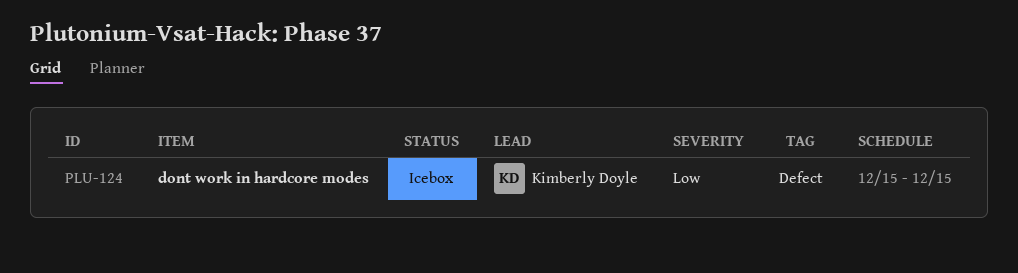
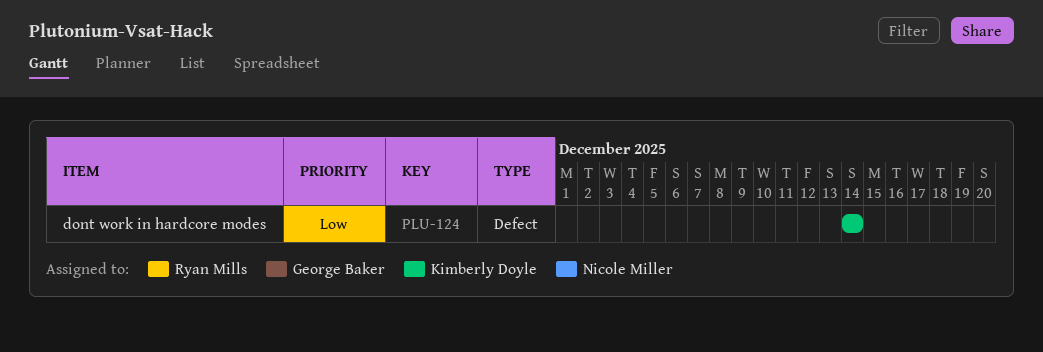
PLU-124, start: Dec 15 -> Dec 14
PLU-124, due: Dec 15 -> Dec 14

